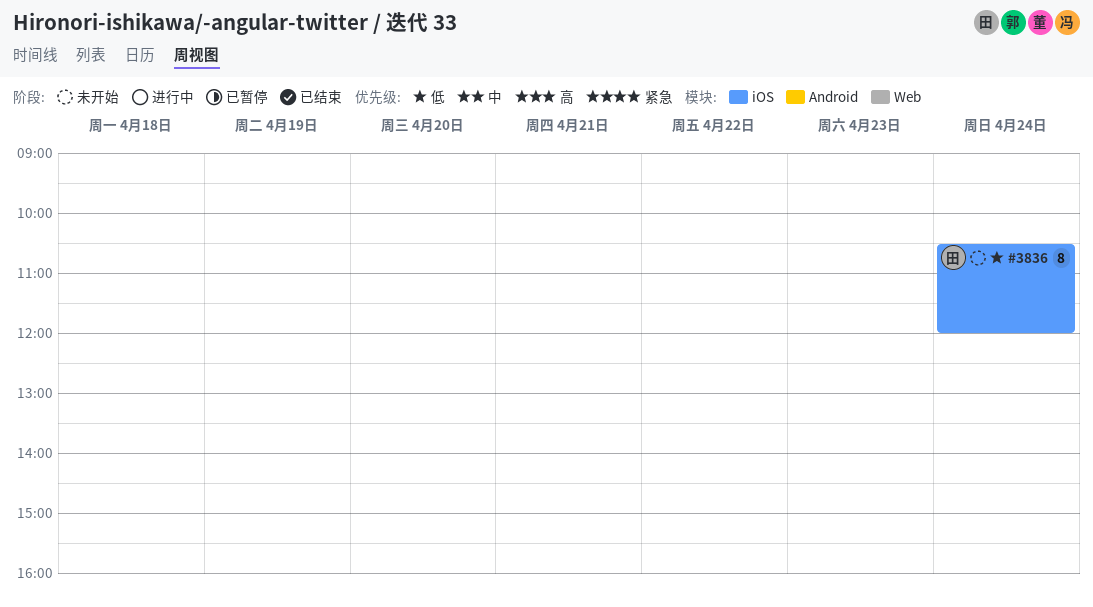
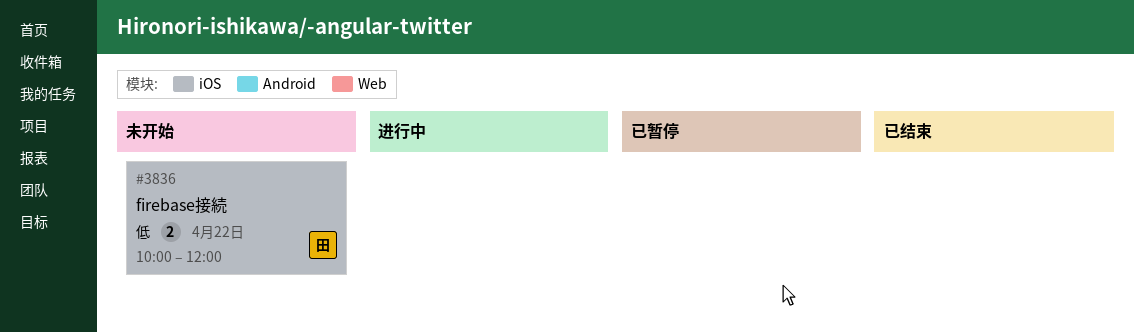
#3836, estimate: 8 -> 2
#3836, day: Apr 24 -> Apr 22
#3836, begins: 10:30 -> 10:00

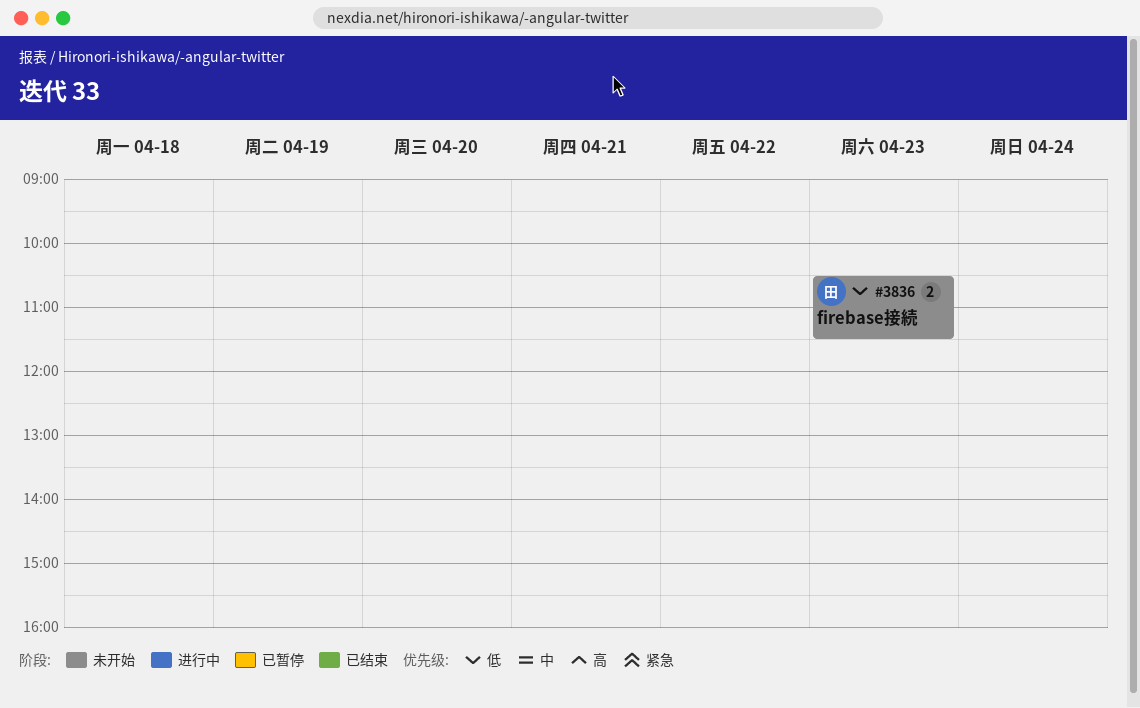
#3836, day: Apr 22 -> Apr 23
#3836, begins: 10:00 -> 10:30
#3836, ends: 12:00 -> 11:30

